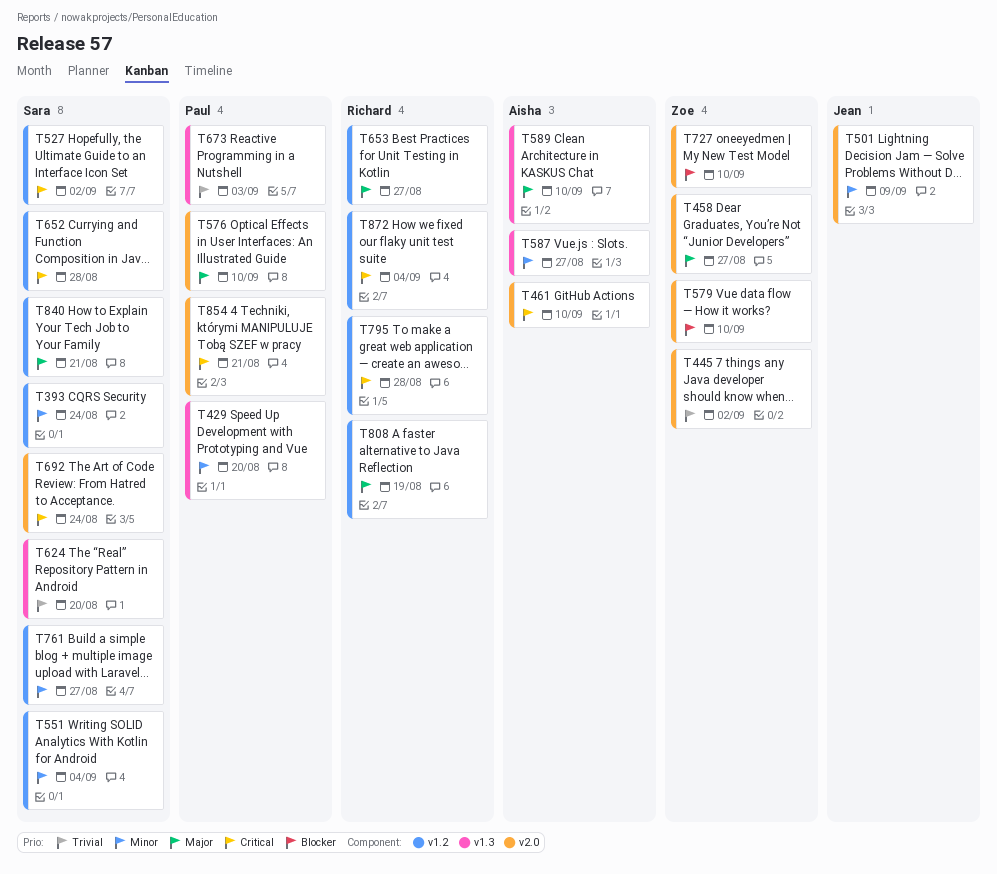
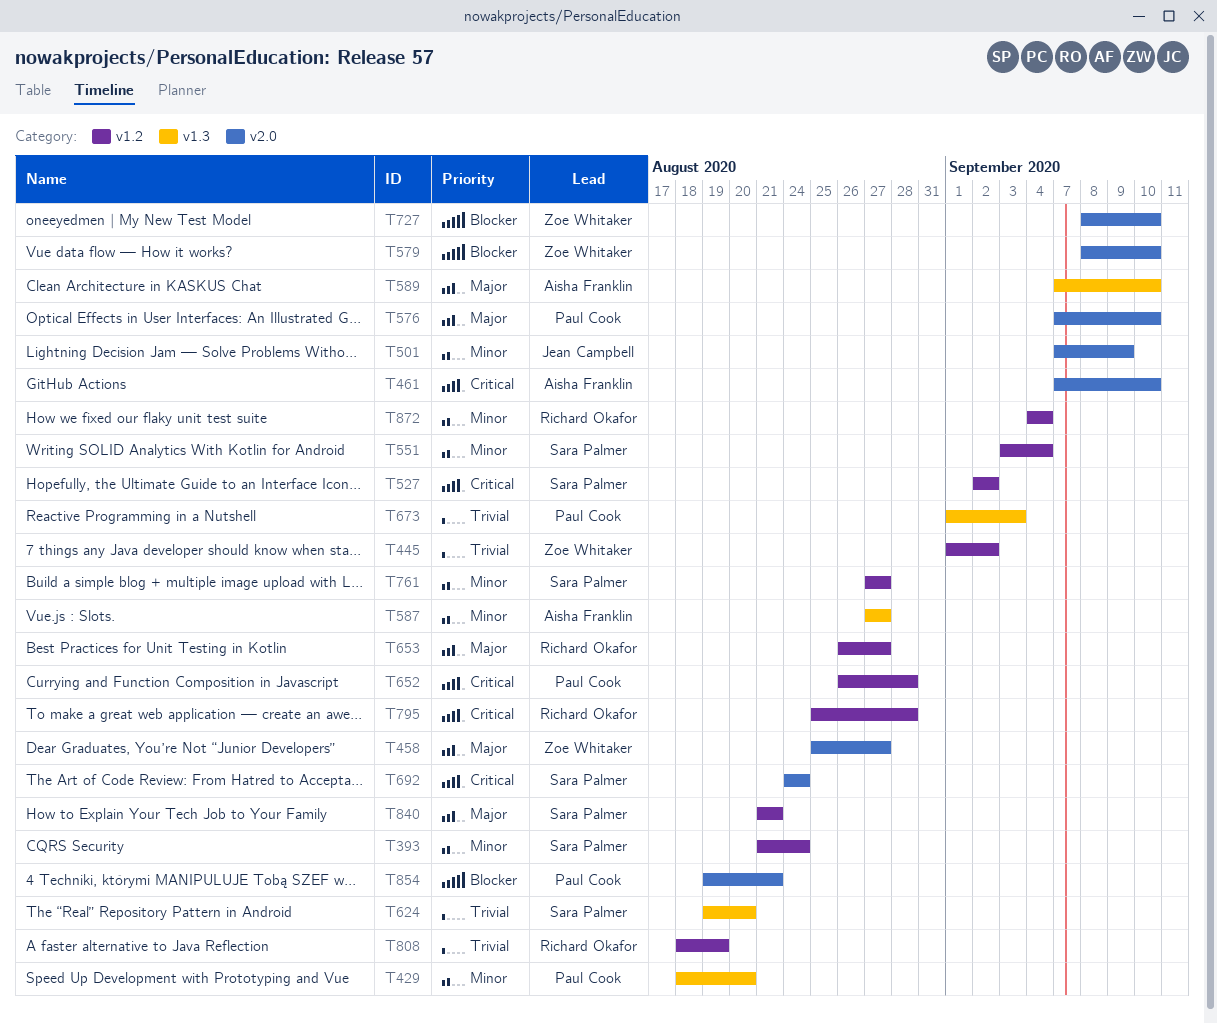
T445, label: v2.0 -> v1.2
T652, owner: Sara Palmer -> Paul Cook
T808, priority: Major -> Trivial
T854, priority: Critical -> Blocker
T872, priority: Critical -> Minor

